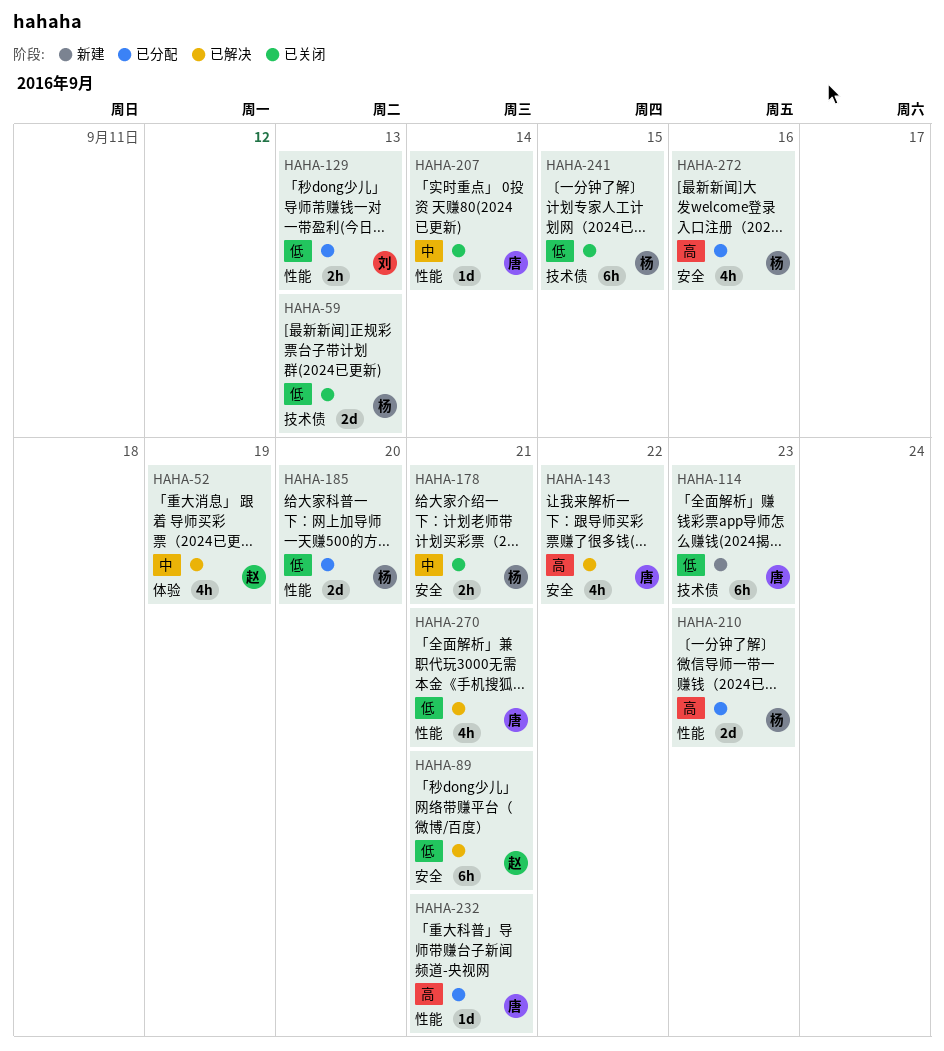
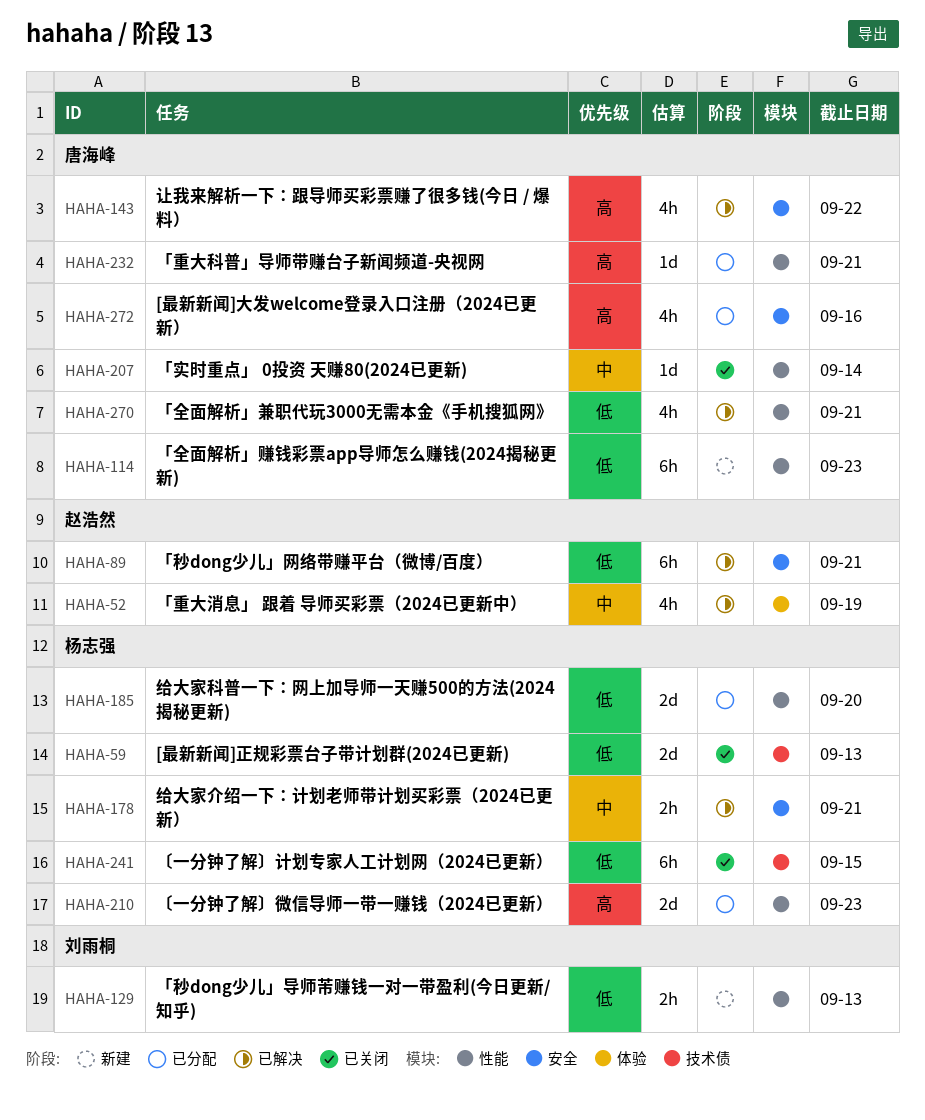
HAHA-114, label: 技术债 -> 性能
HAHA-129, status: 已分配 -> 新建
HAHA-178, status: 已关闭 -> 已解决
HAHA-272, owner: 杨志强 -> 唐海峰

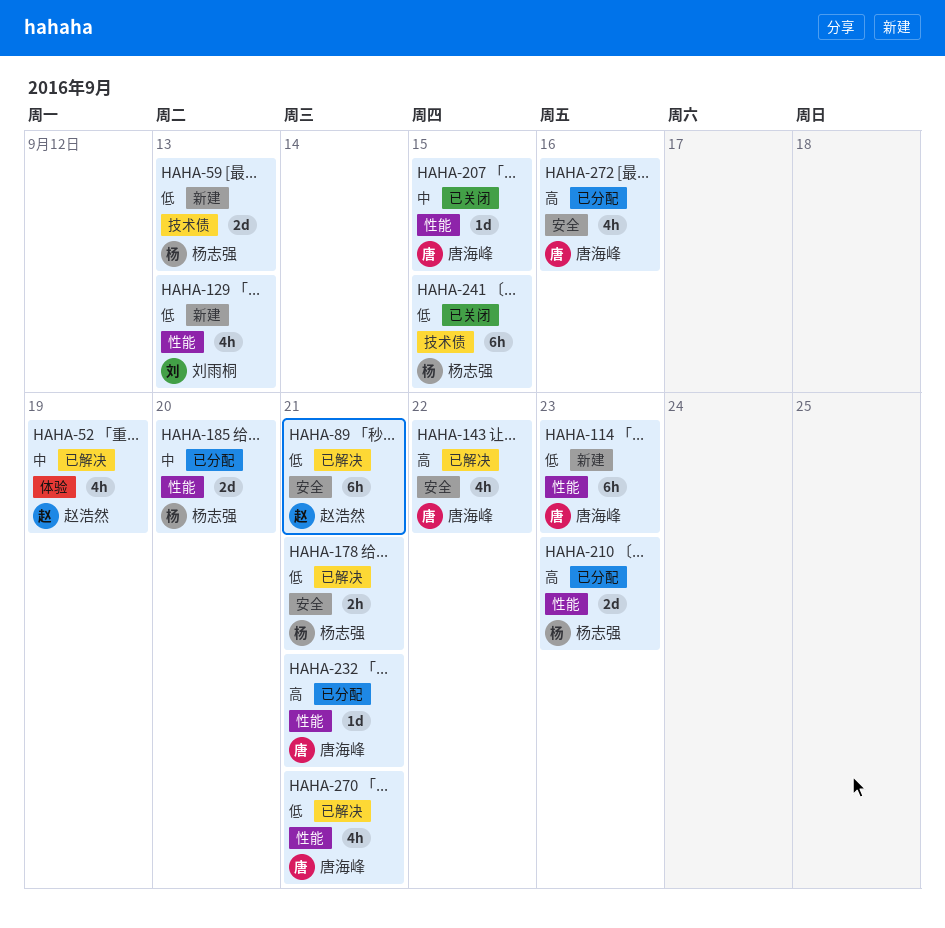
HAHA-59, status: 已关闭 -> 新建
HAHA-129, estimate: 2h -> 4h
HAHA-178, priority: 中 -> 低
HAHA-185, priority: 低 -> 中
HAHA-207, due: Sep 14 -> Sep 15

